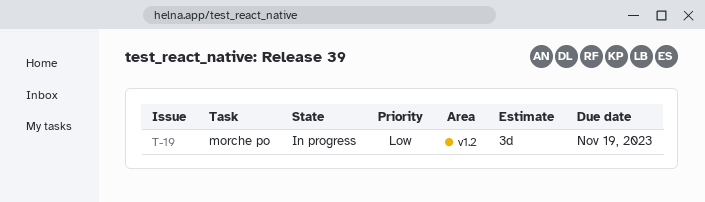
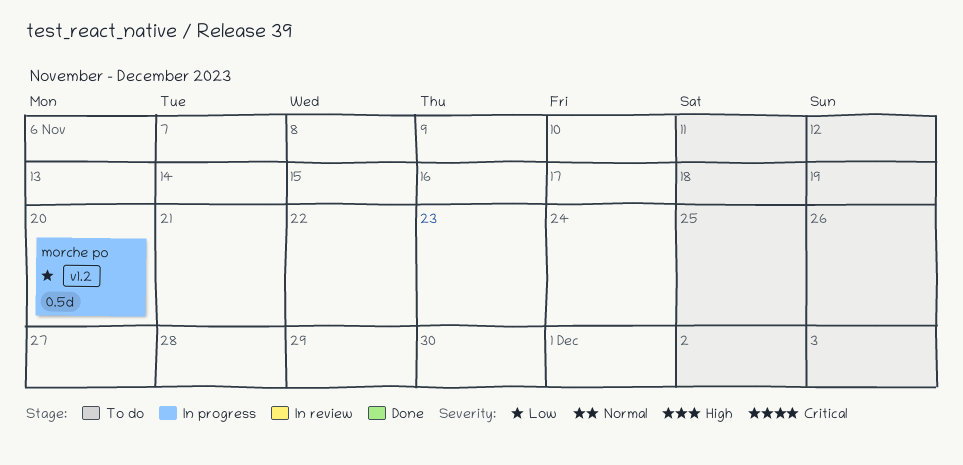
morche po, estimate: 3d -> 0.5d
morche po, due: Nov 19 -> Nov 20

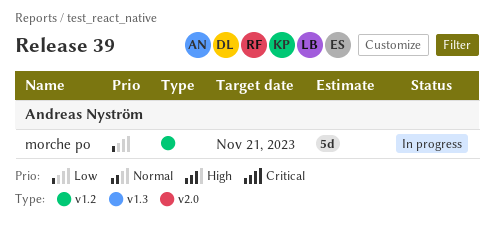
morche po, estimate: 0.5d -> 5d
morche po, due: Nov 20 -> Nov 21

